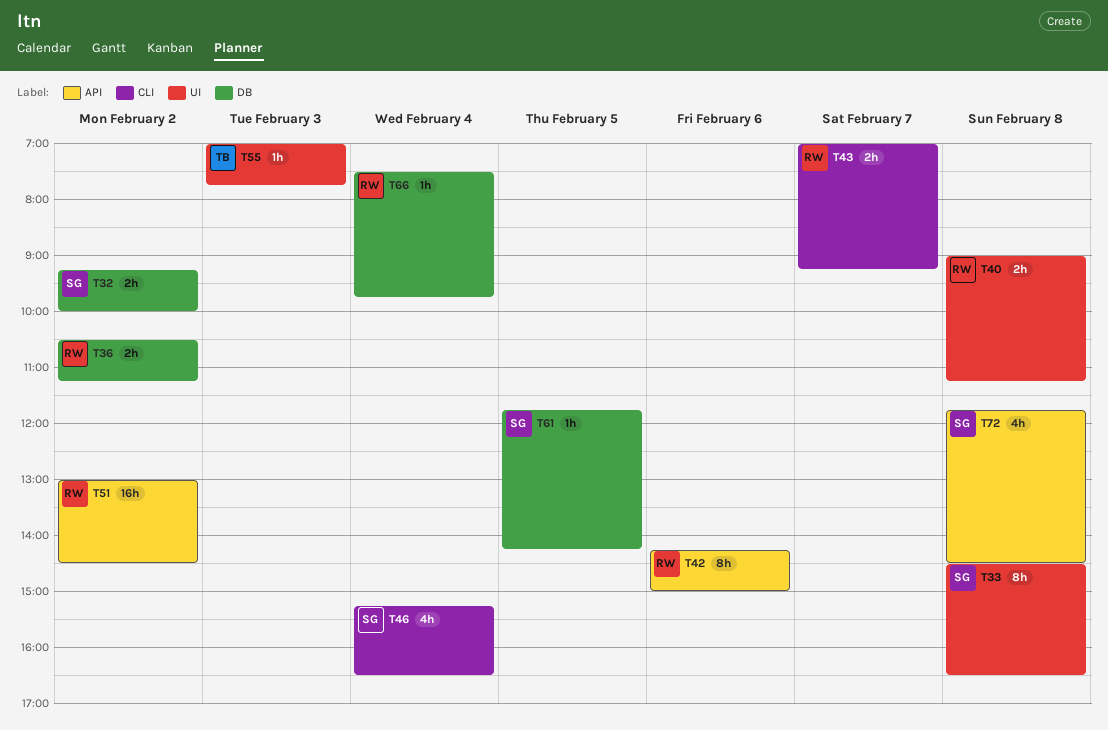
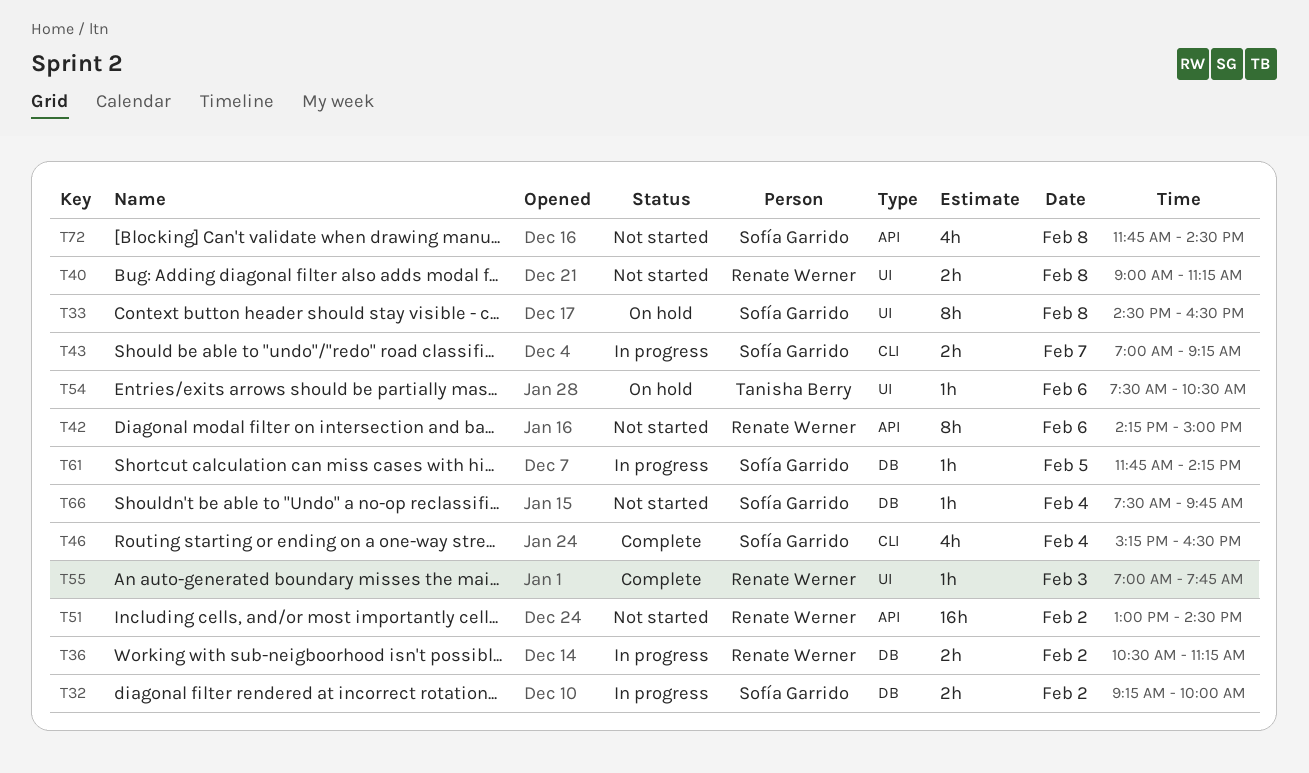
T43, owner: Renate Werner -> Sofía Garrido
T54: none -> present
T55, owner: Tanisha Berry -> Renate Werner
T66, owner: Renate Werner -> Sofía Garrido

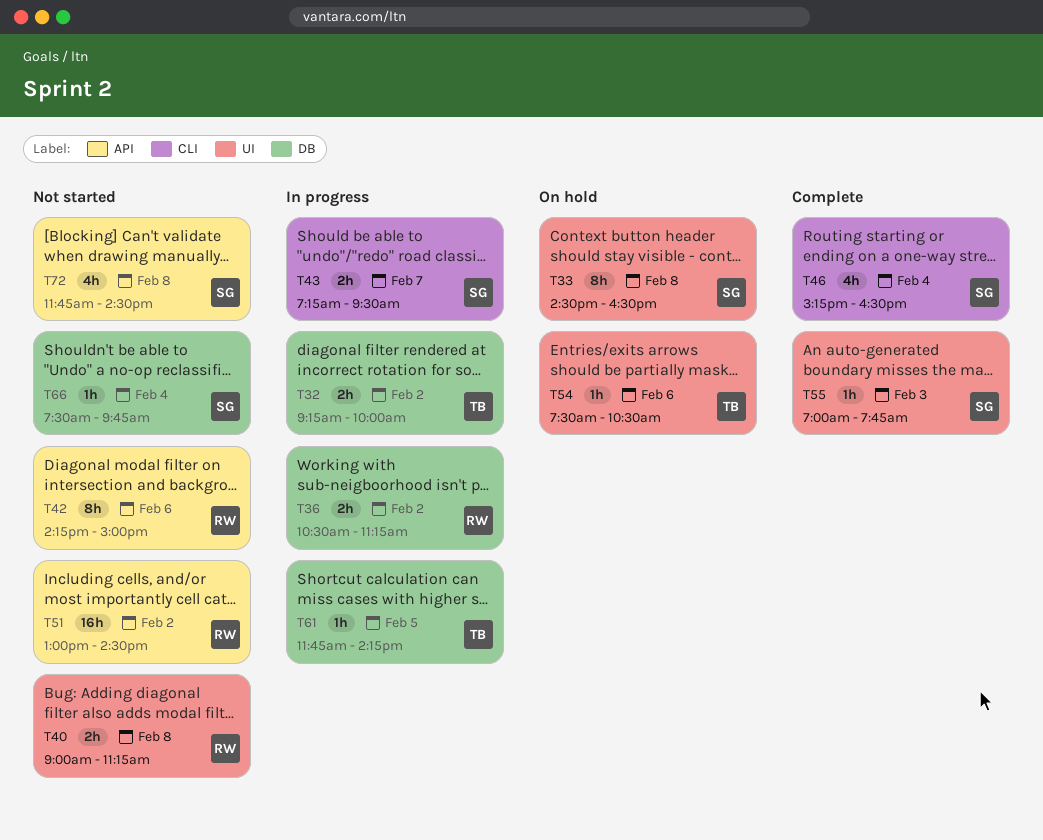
T32, owner: Sofía Garrido -> Tanisha Berry
T43, begins: 07:00 -> 07:15
T43, ends: 09:15 -> 09:30
T55, owner: Renate Werner -> Sofía Garrido
T61, owner: Sofía Garrido -> Tanisha Berry

